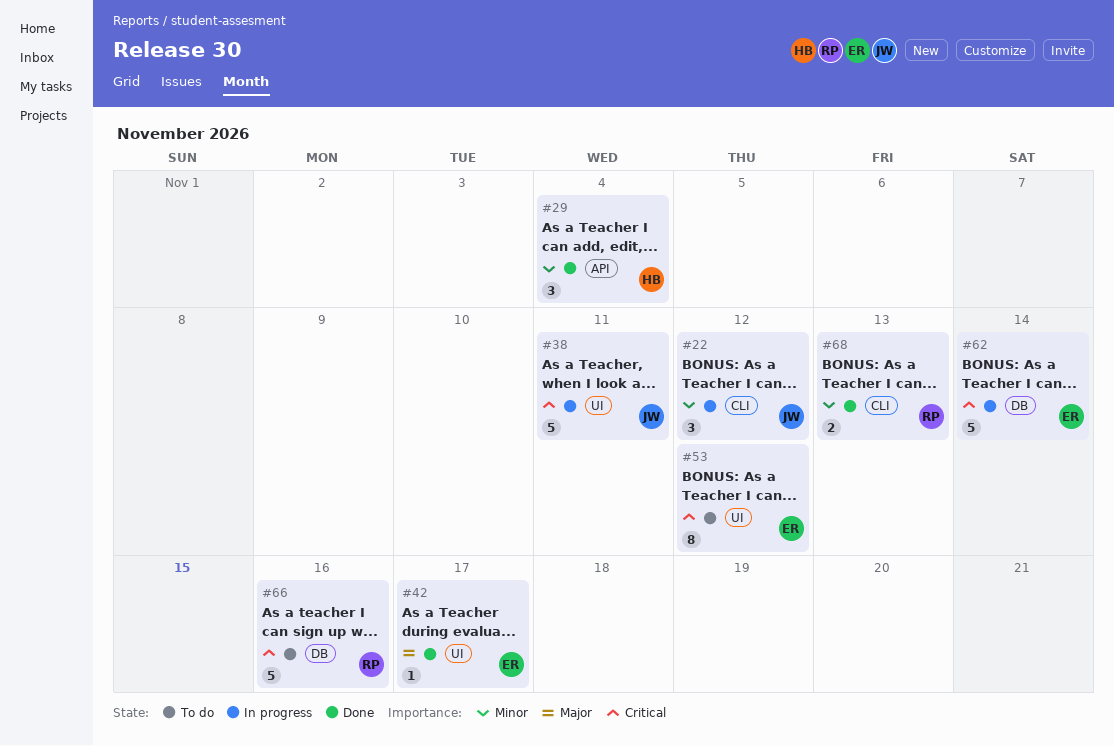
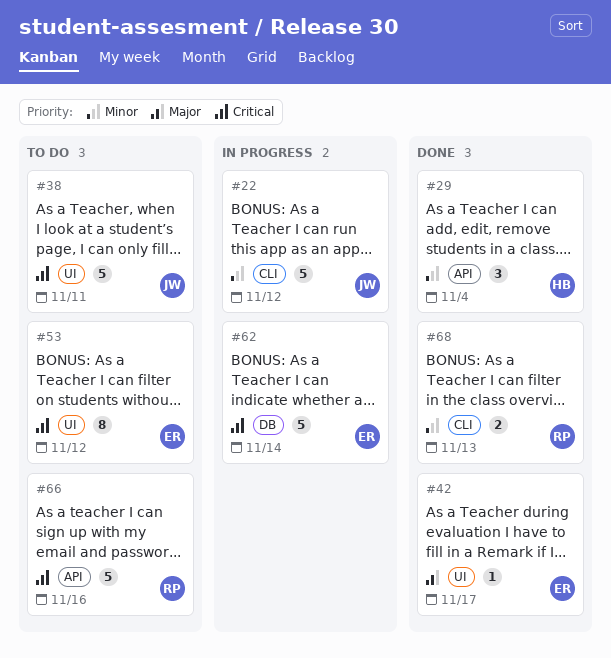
#22, estimate: 3 -> 5
#38, status: In progress -> To do
#66, label: DB -> API

